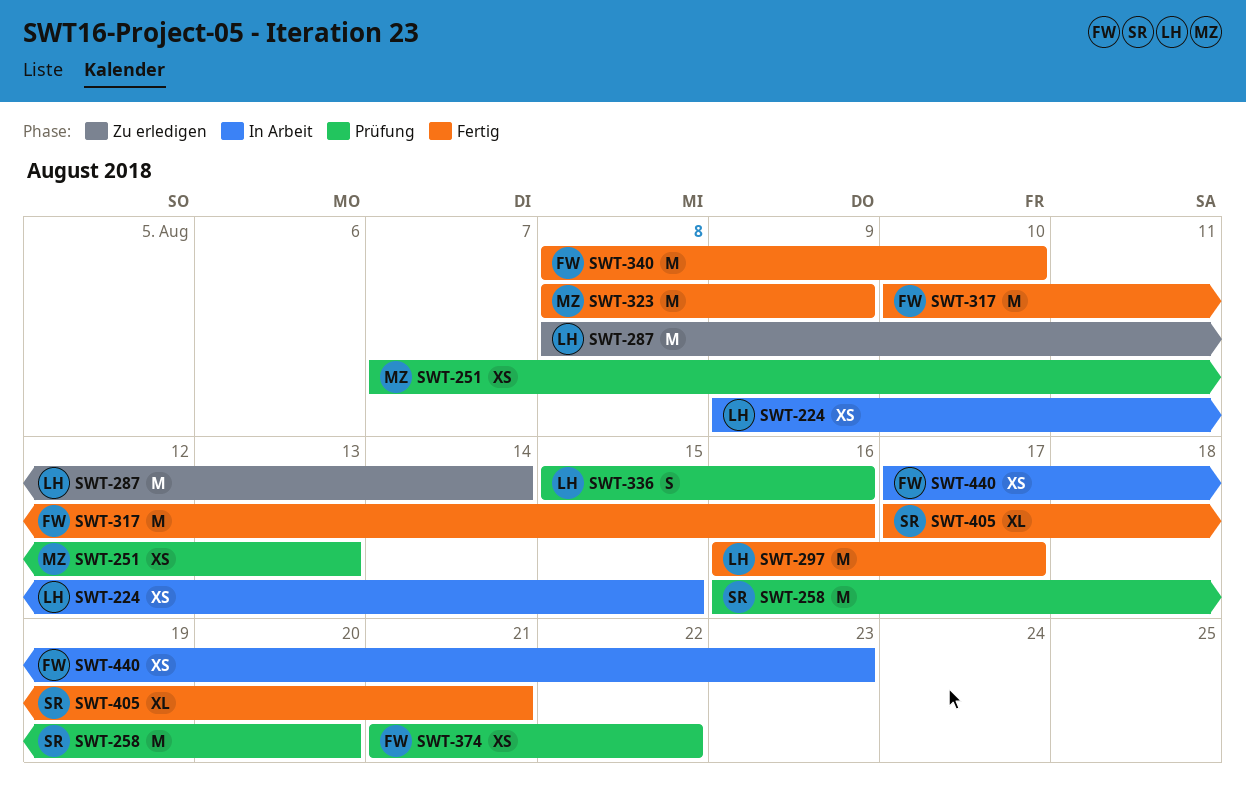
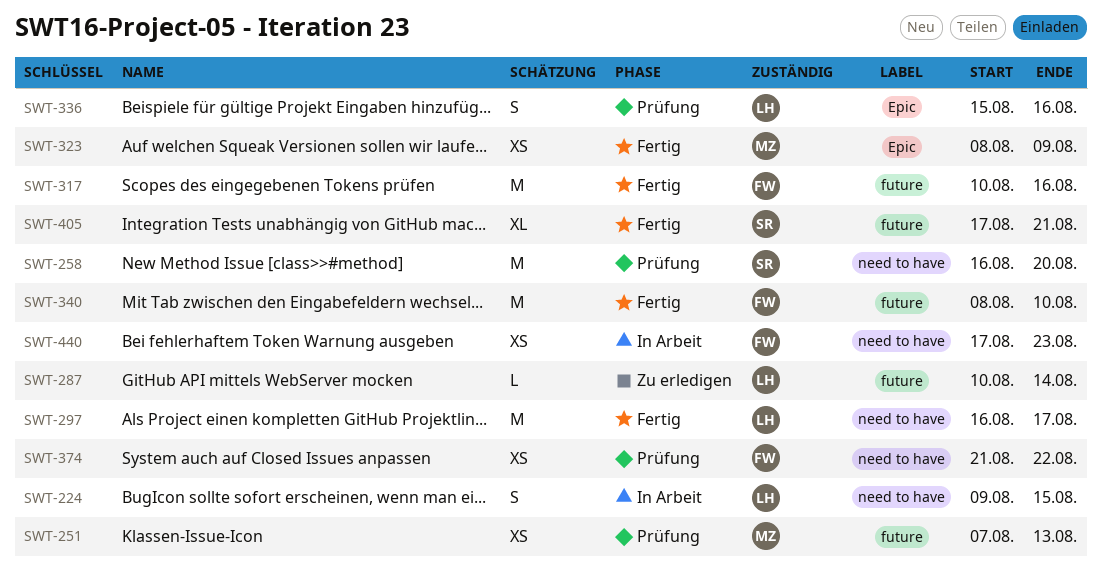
SWT-224, estimate: XS -> S
SWT-287, estimate: M -> L
SWT-287, start: Aug 8 -> Aug 10
SWT-323, estimate: M -> XS

